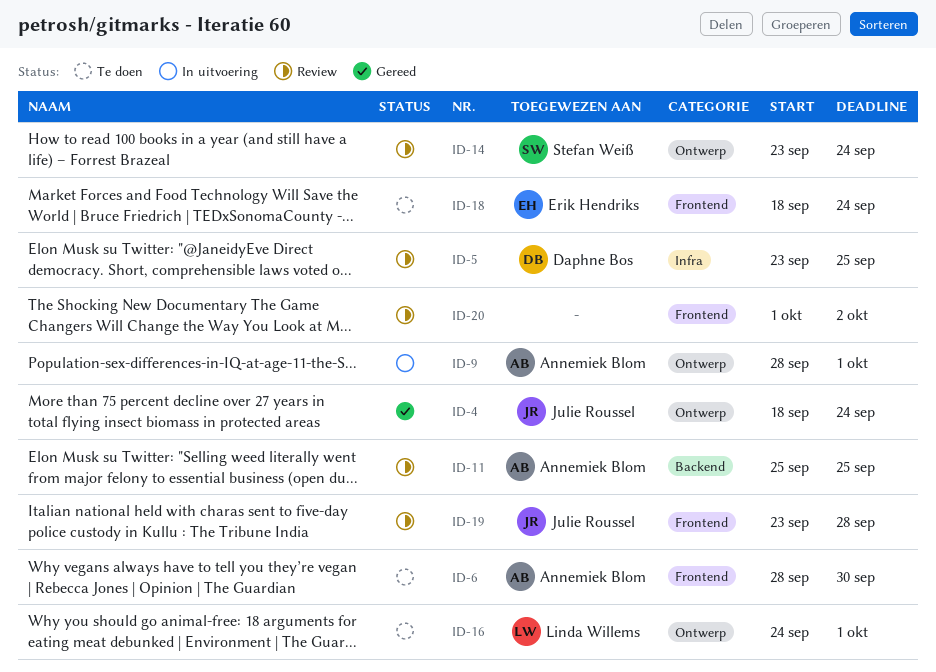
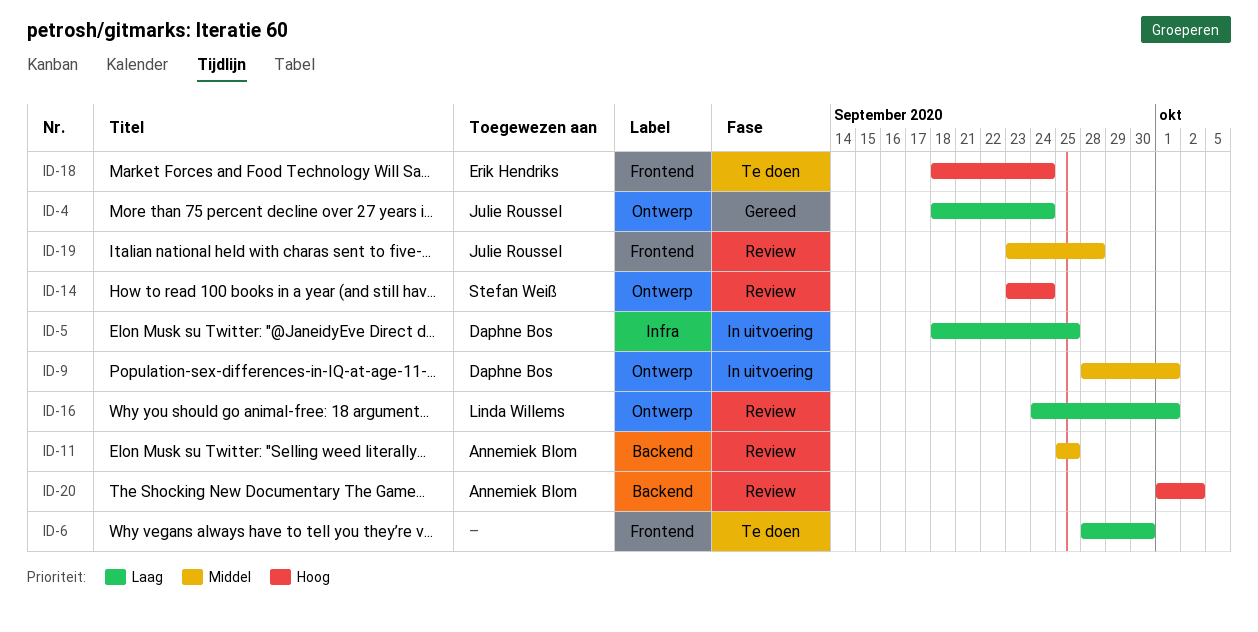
ID-5, status: Review -> In uitvoering
ID-5, start: Sep 23 -> Sep 18
ID-6, owner: Annemiek Blom -> none
ID-9, owner: Annemiek Blom -> Daphne Bos
ID-16, status: Te doen -> Review
ID-20, owner: none -> Annemiek Blom
ID-20, label: Frontend -> Backend

